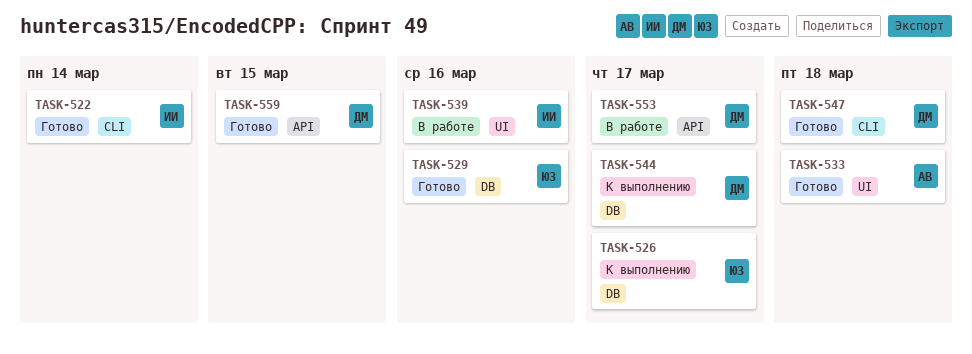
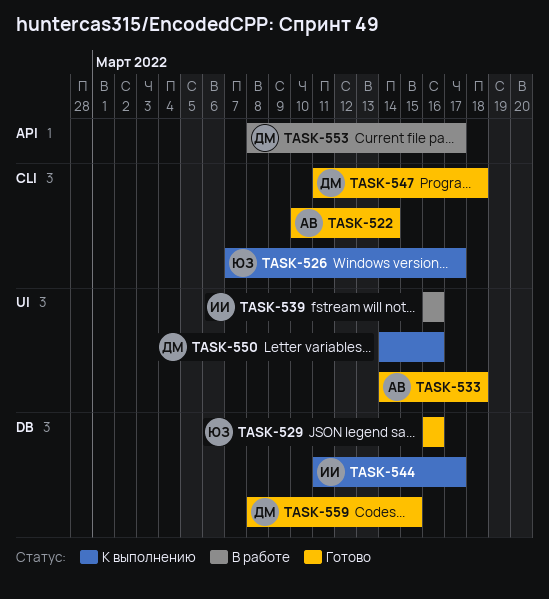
TASK-522, owner: ИИ -> АВ
TASK-526, label: DB -> CLI
TASK-544, owner: ДМ -> ИИ
TASK-550: none -> present
TASK-559, label: API -> DB

